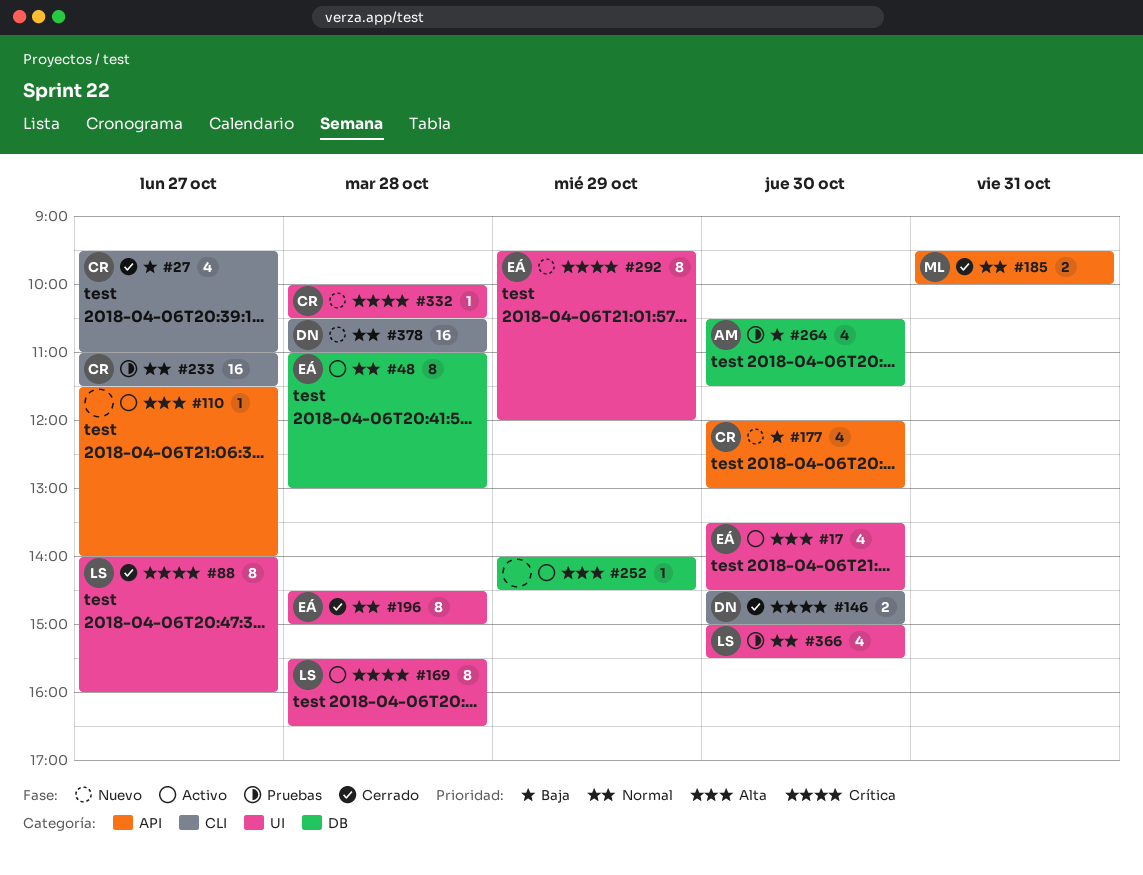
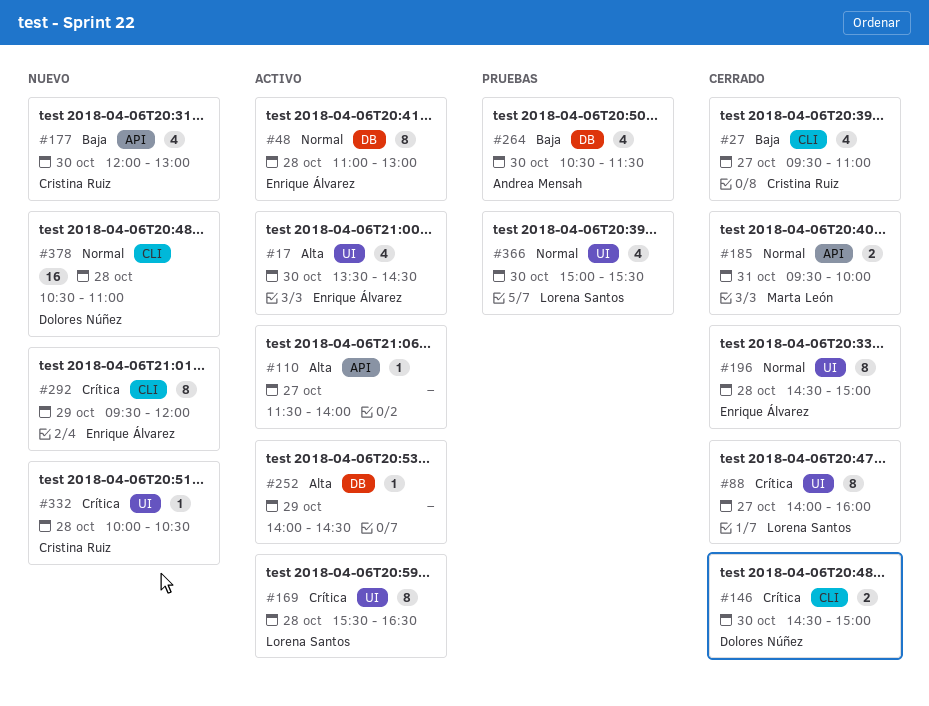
#233: present -> none
#292, label: UI -> CLI

